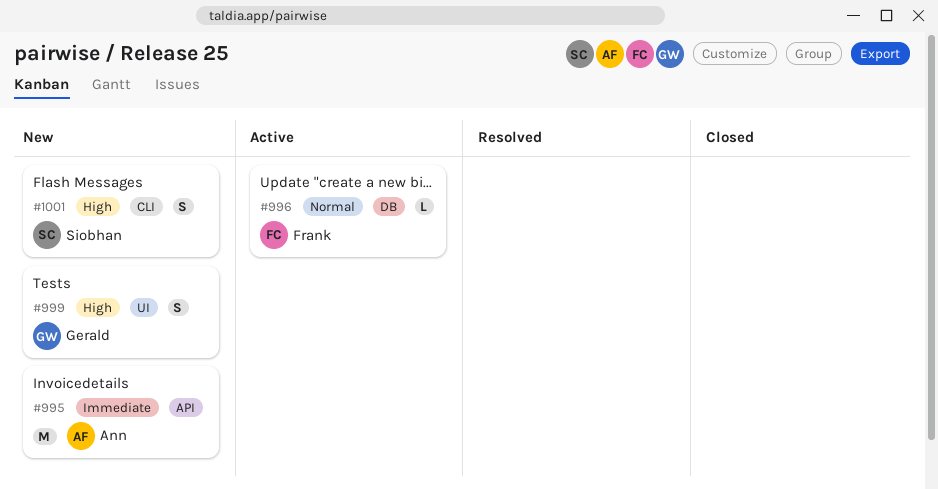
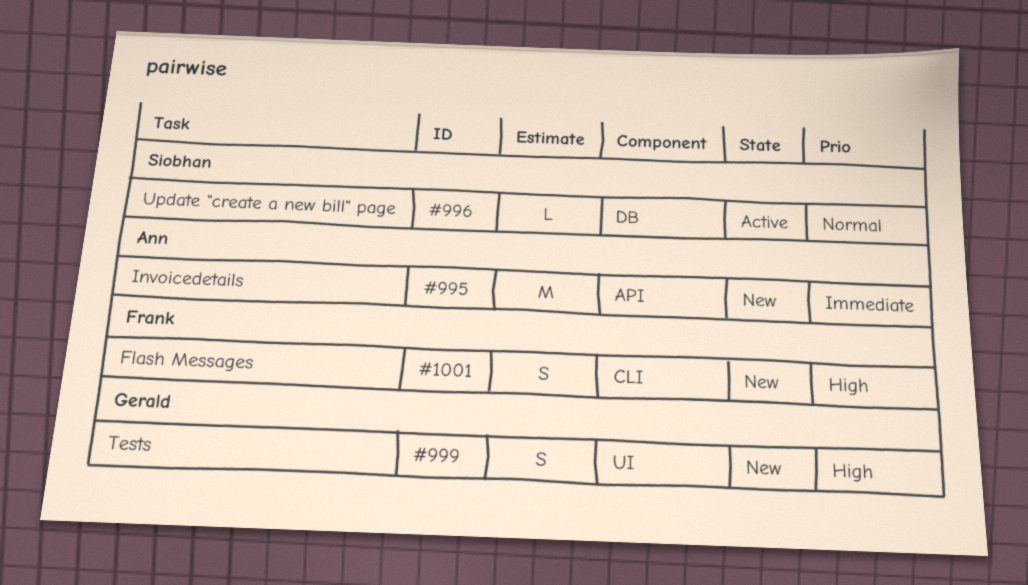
#996, owner: Frank -> Siobhan
#1001, owner: Siobhan -> Frank

